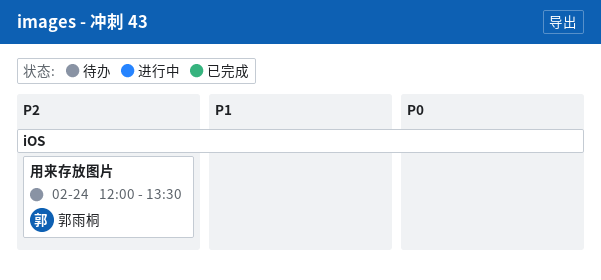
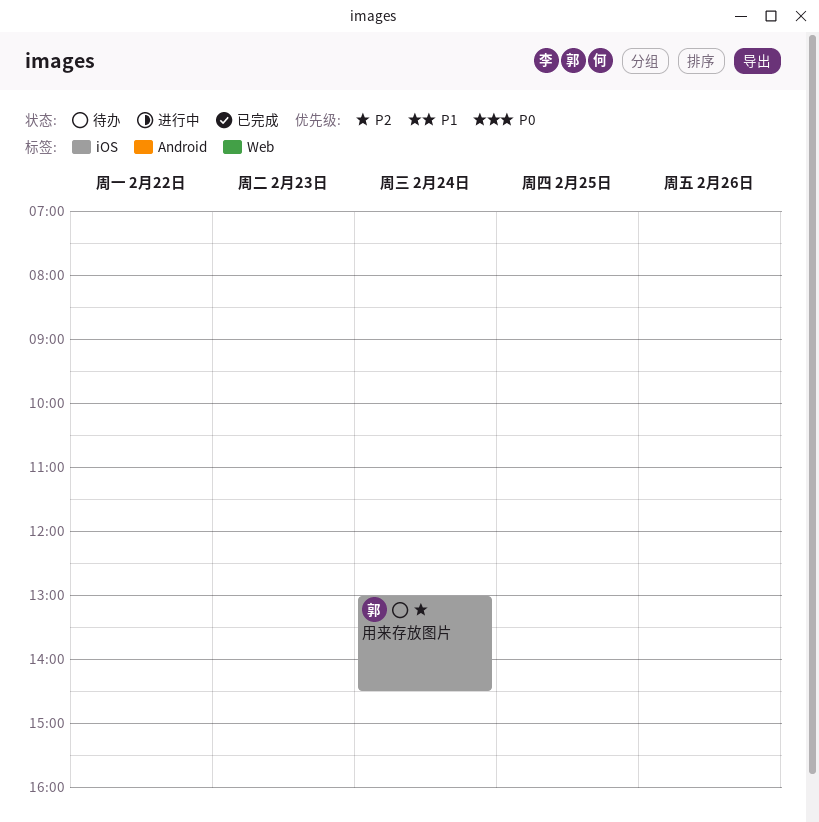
用来存放图片, begins: 12:00 -> 13:00
用来存放图片, ends: 13:30 -> 14:30

